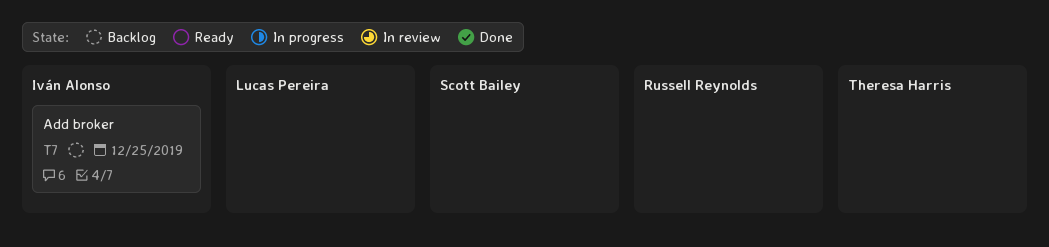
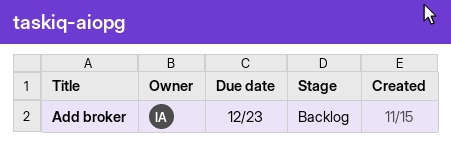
Add broker, due: Dec 25 -> Dec 23

